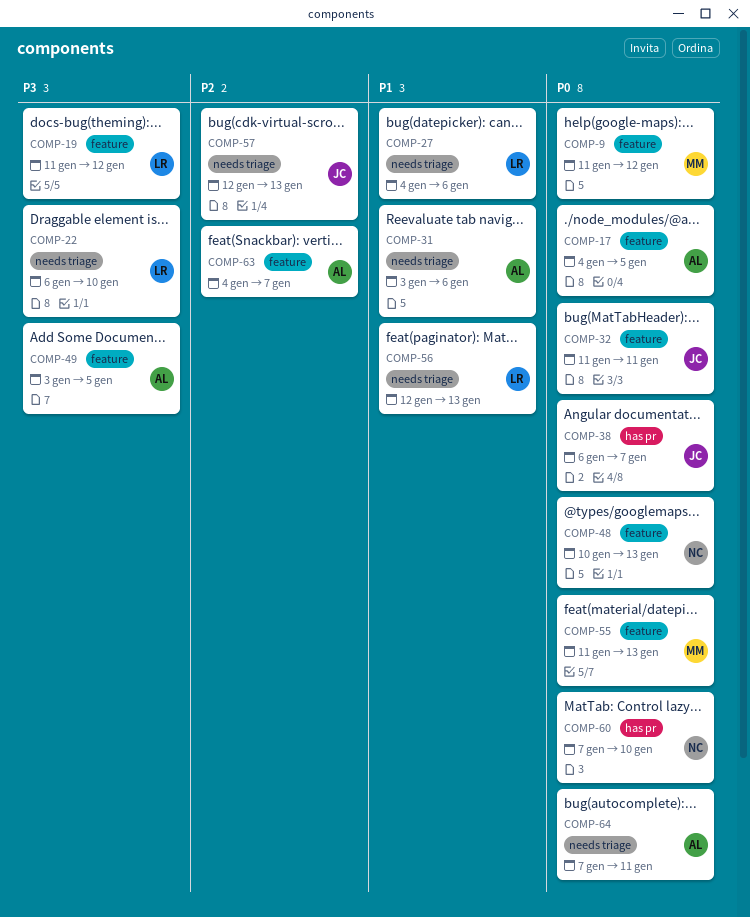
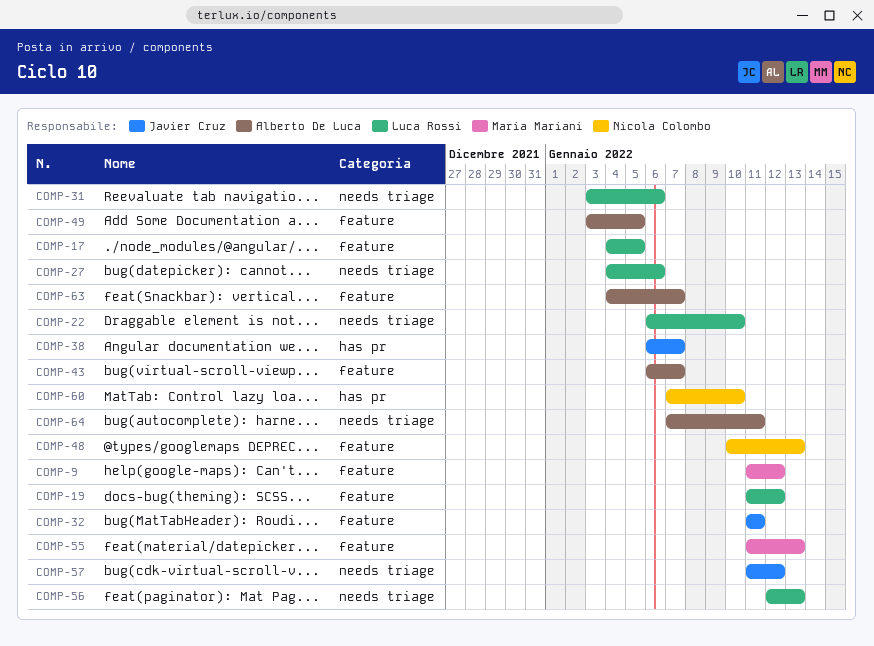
COMP-17, owner: Alberto De Luca -> Luca Rossi
COMP-31, owner: Alberto De Luca -> Luca Rossi
COMP-43: none -> present
COMP-57, start: Jan 12 -> Jan 11
COMP-57, due: Jan 13 -> Jan 12

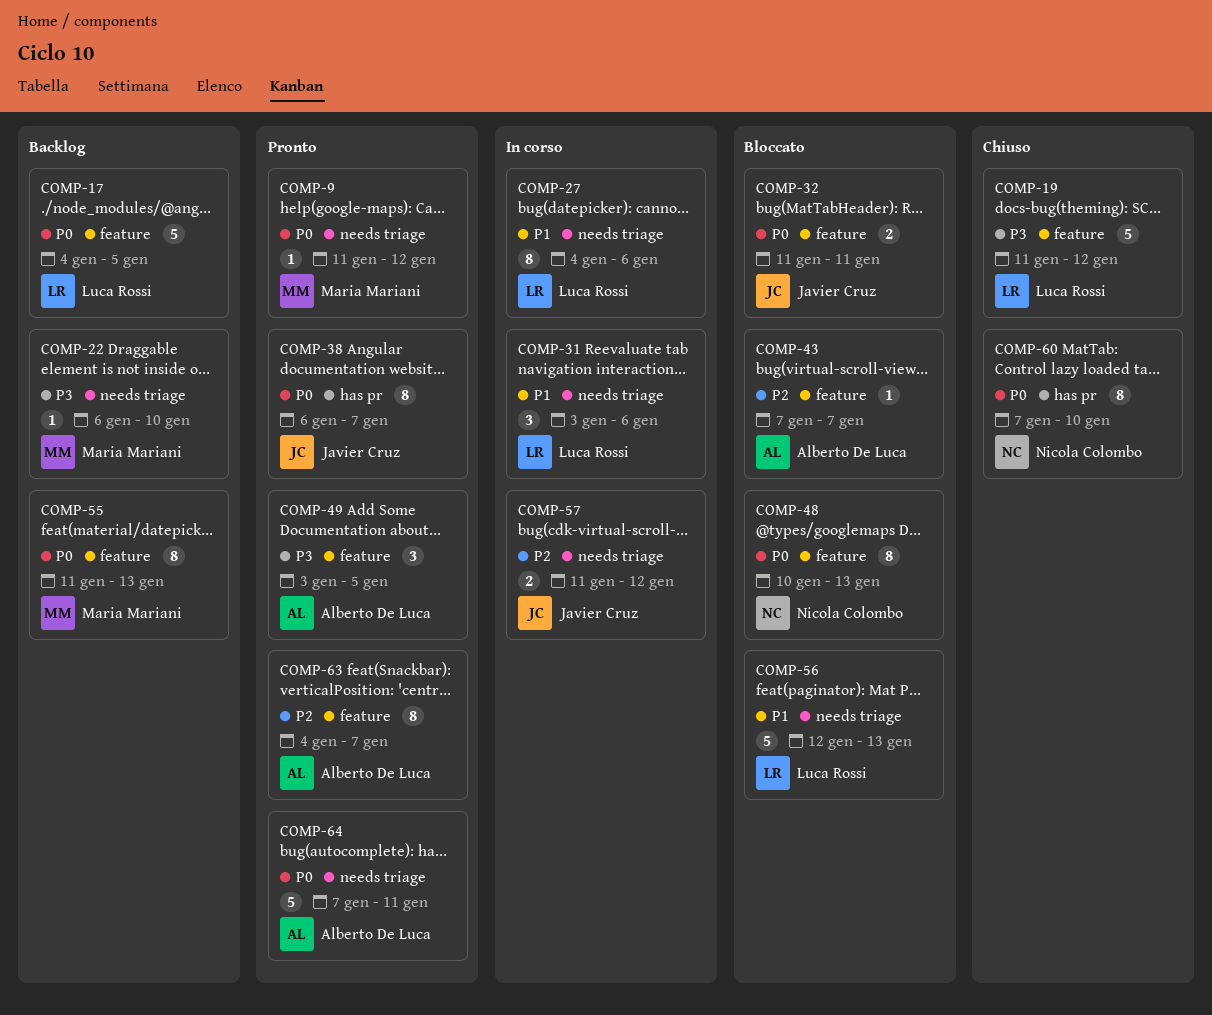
COMP-9, label: feature -> needs triage
COMP-22, owner: Luca Rossi -> Maria Mariani
COMP-43, start: Jan 6 -> Jan 7

